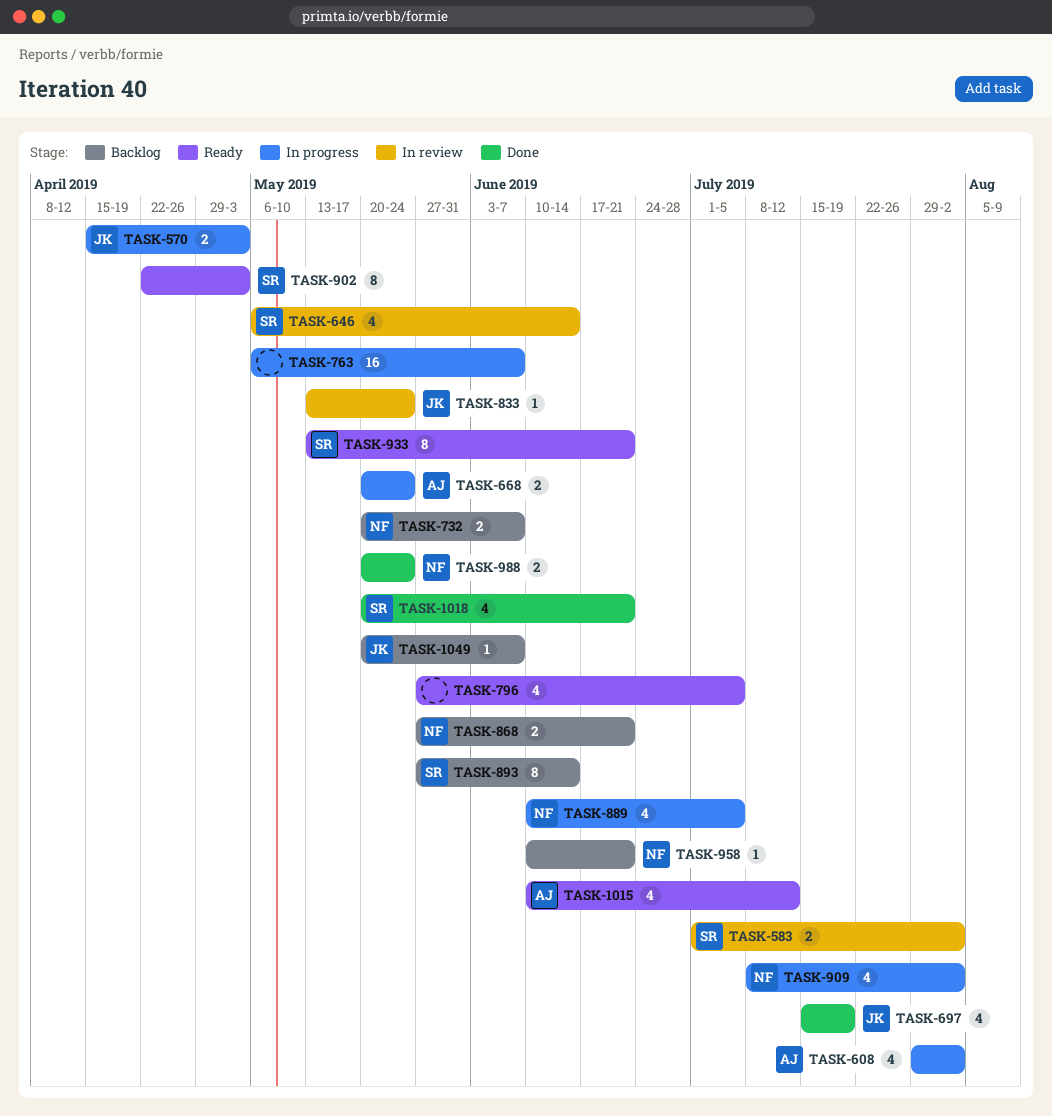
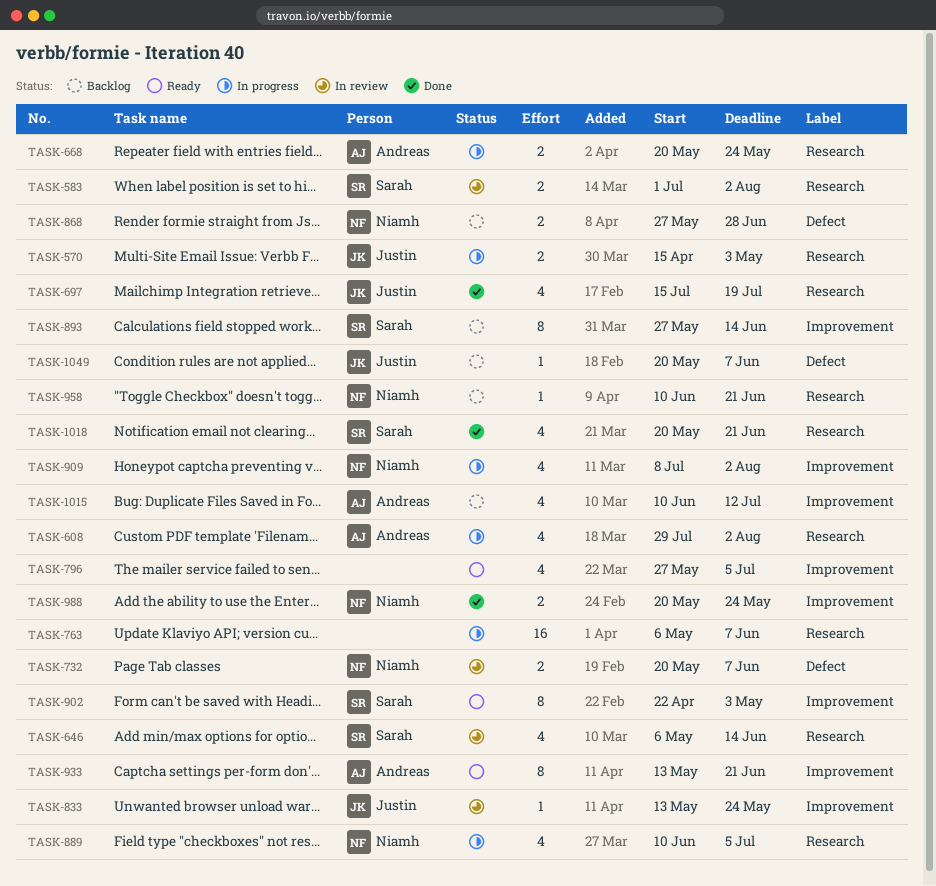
TASK-732, status: Backlog -> In review
TASK-868, due: Jun 21 -> Jun 28
TASK-933, owner: Sarah -> Andreas
TASK-1015, status: Ready -> Backlog

